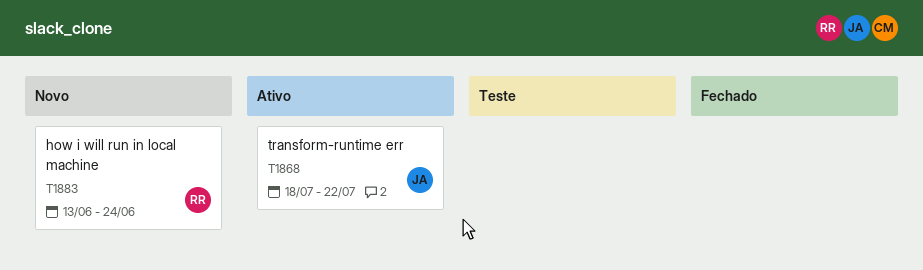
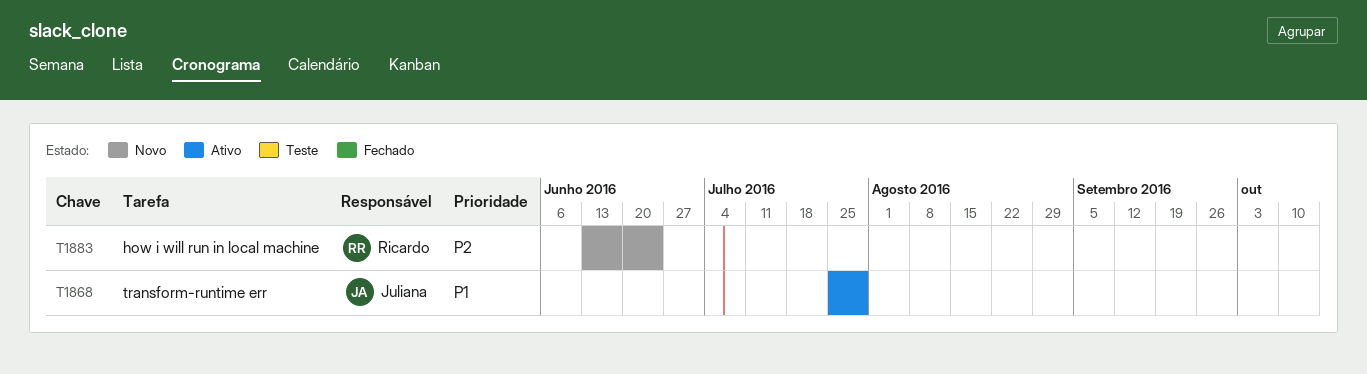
T1868, start: Jul 18 -> Jul 25
T1868, due: Jul 22 -> Jul 29

